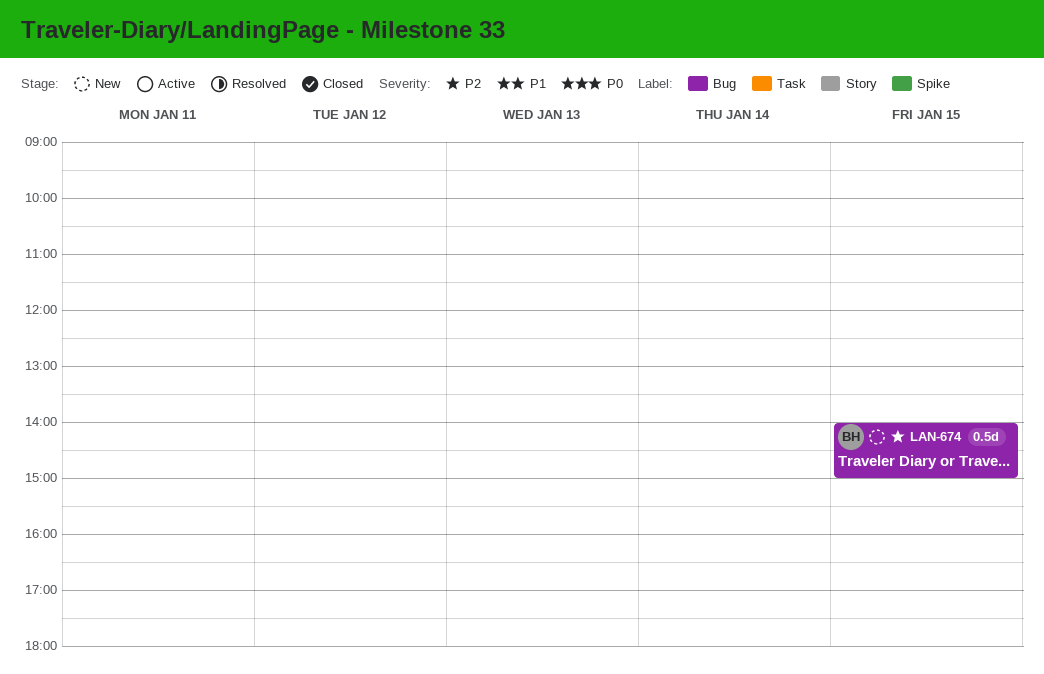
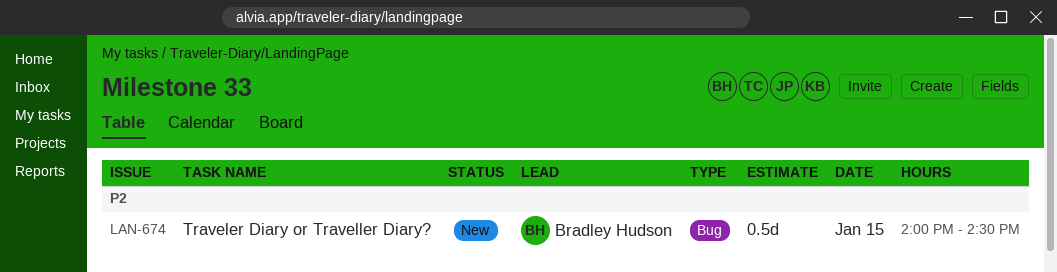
LAN-674, ends: 15:00 -> 14:30

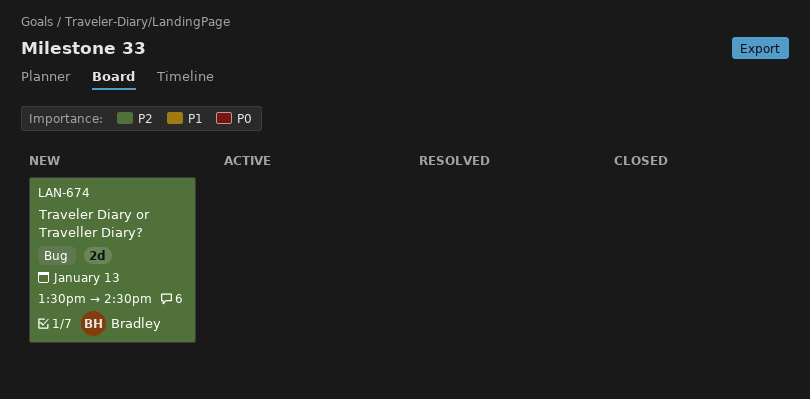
LAN-674, estimate: 0.5d -> 2d
LAN-674, day: Jan 15 -> Jan 13
LAN-674, begins: 14:00 -> 13:30

